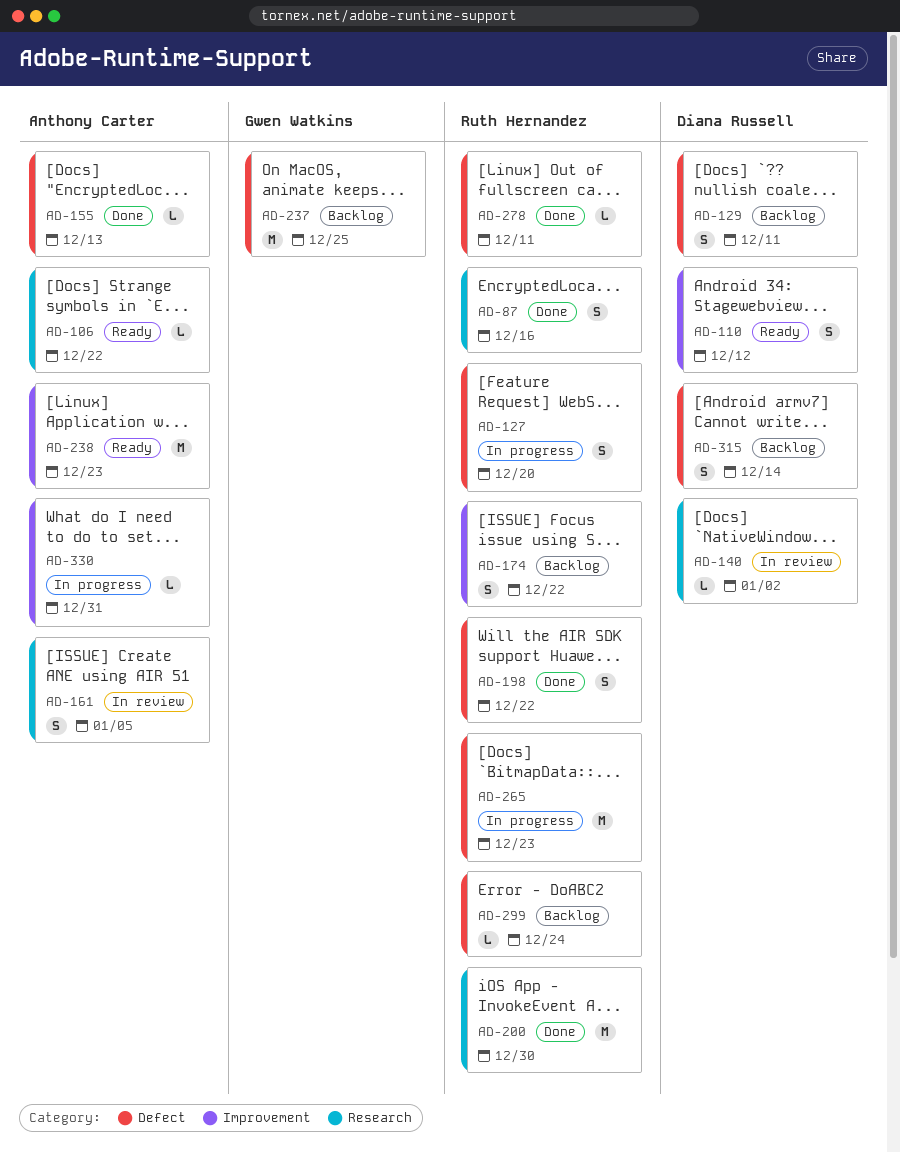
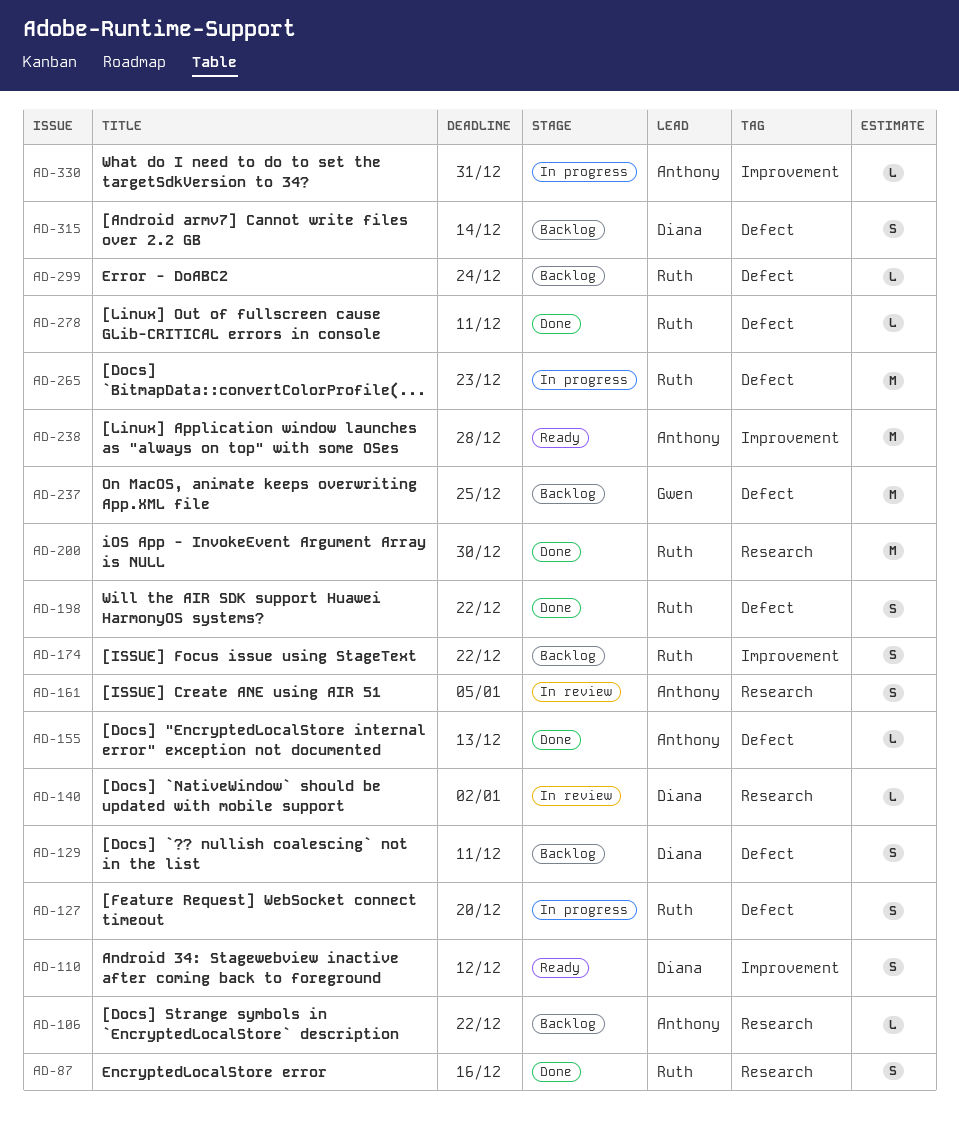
AD-106, status: Ready -> Backlog
AD-238, due: Dec 23 -> Dec 28

